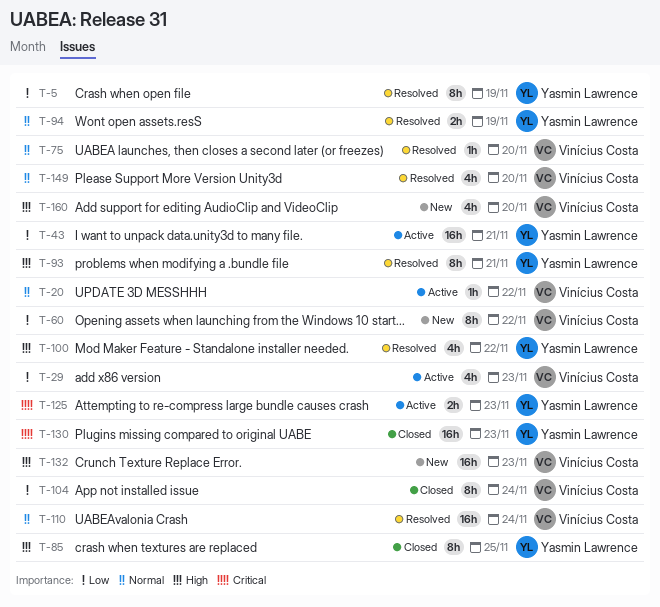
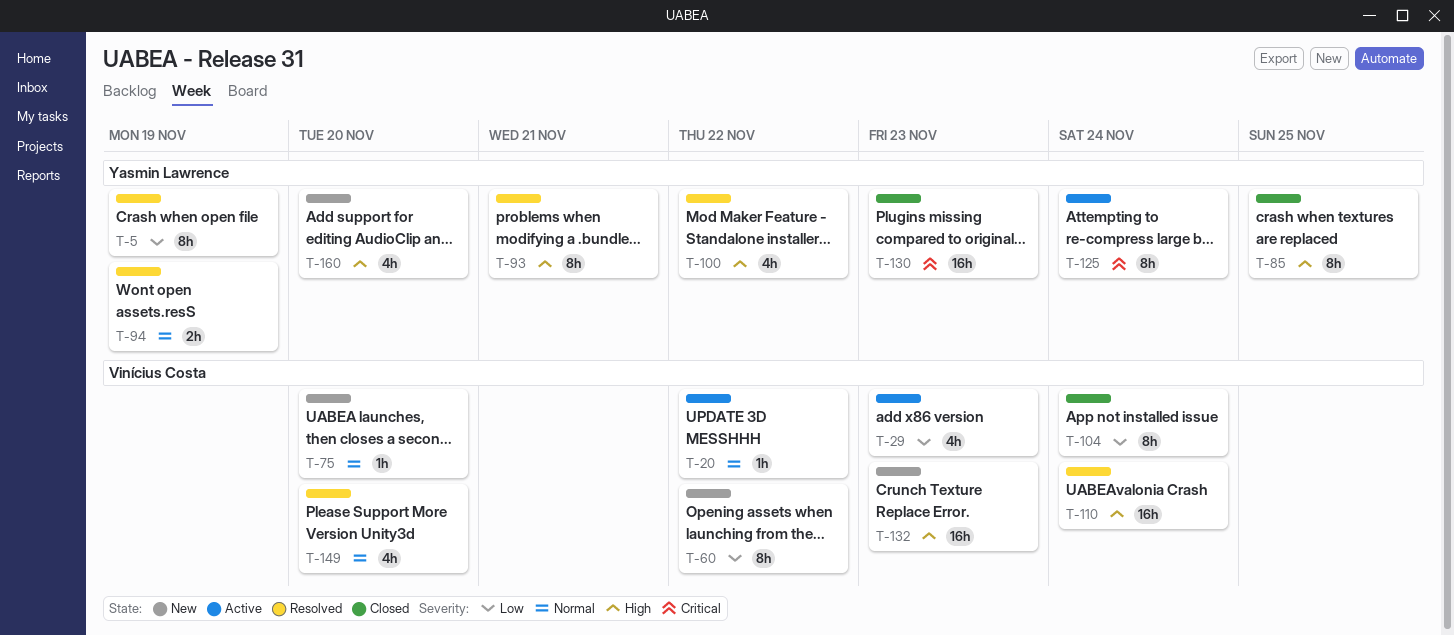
T-43: present -> none
T-75, status: Resolved -> New
T-110, priority: Normal -> High
T-125, estimate: 2h -> 8h
T-125, due: Nov 23 -> Nov 24
T-160, owner: Vinícius Costa -> Yasmin Lawrence

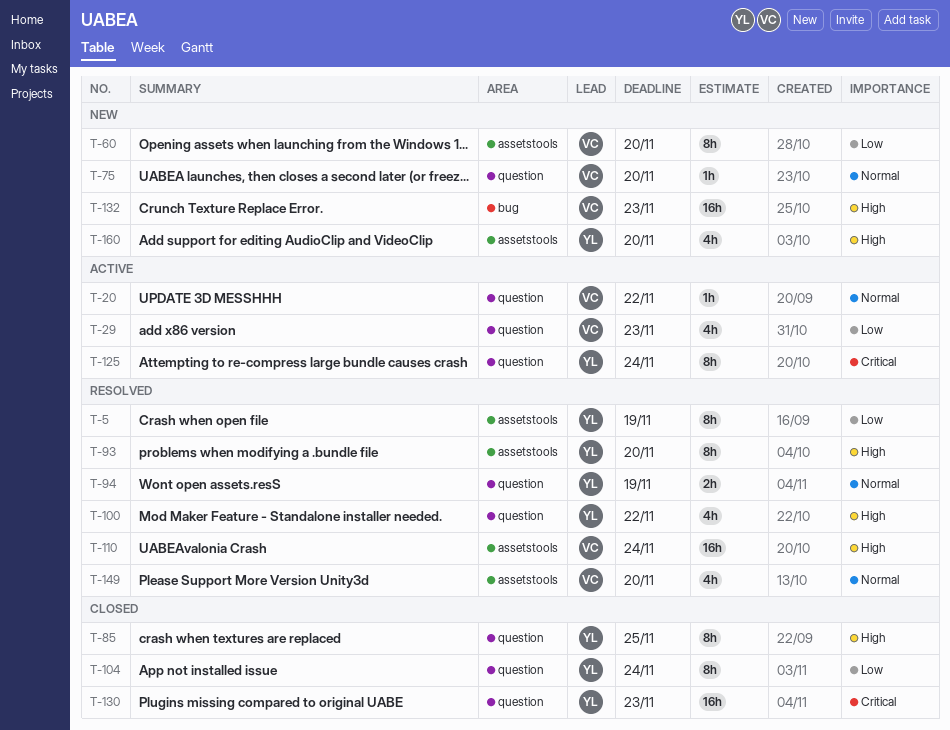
T-60, due: Nov 22 -> Nov 20
T-93, due: Nov 21 -> Nov 20
T-104, owner: Vinícius Costa -> Yasmin Lawrence

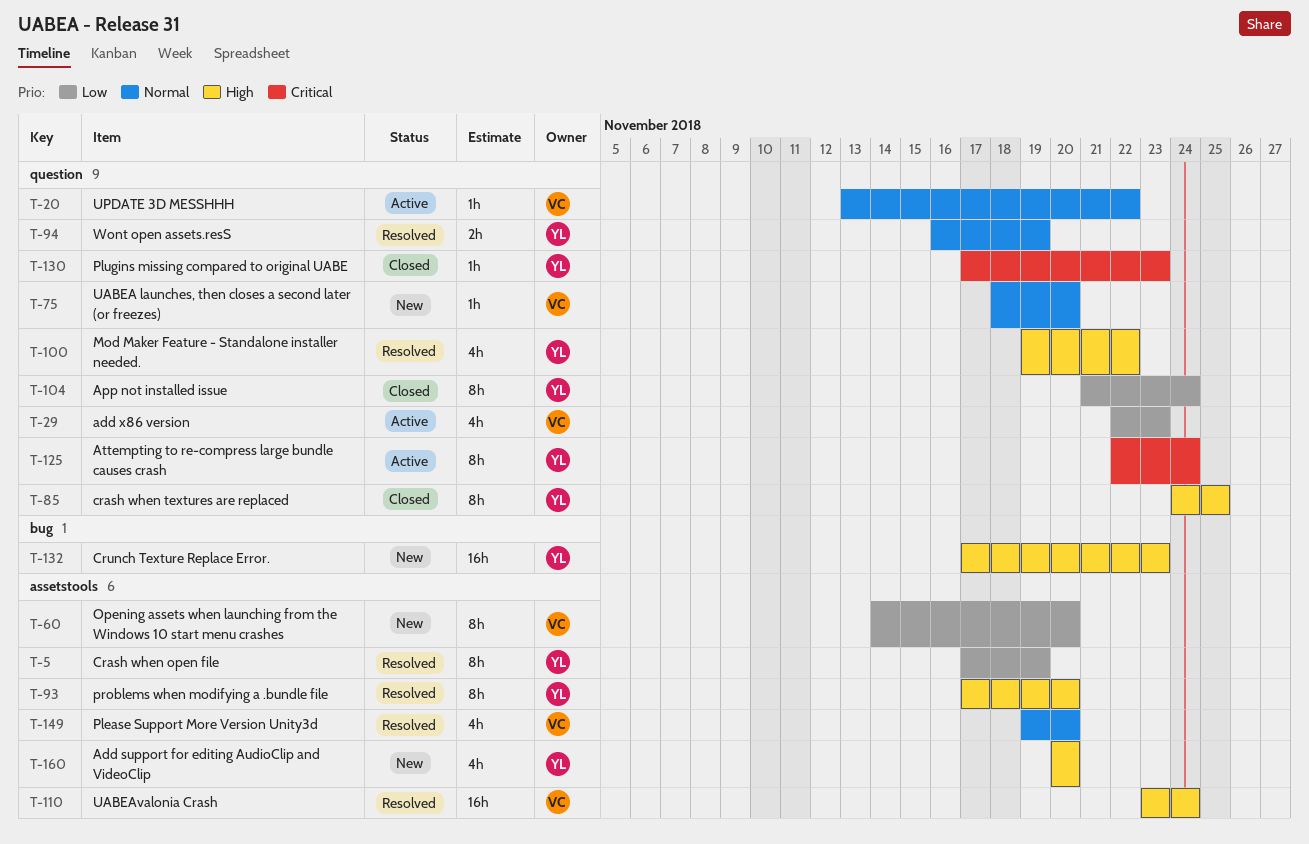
T-130, estimate: 16h -> 1h
T-132, owner: VC -> YL

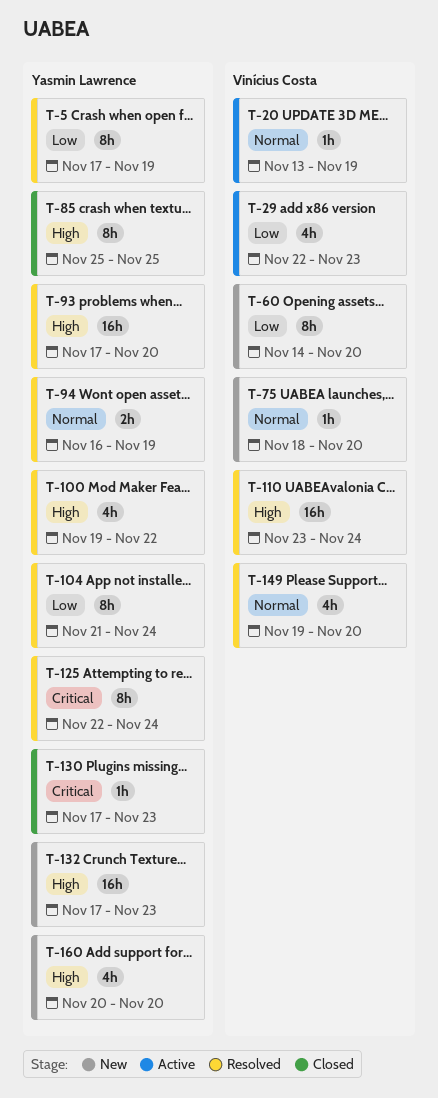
T-20, due: Nov 22 -> Nov 19
T-85, start: Nov 24 -> Nov 25
T-93, estimate: 8h -> 16h
T-104, status: Closed -> Resolved
T-125, status: Active -> Resolved

